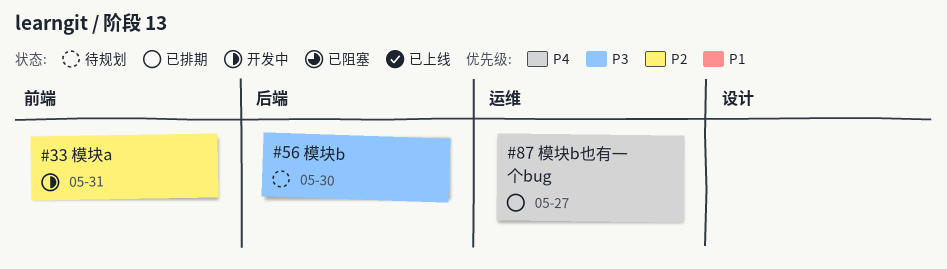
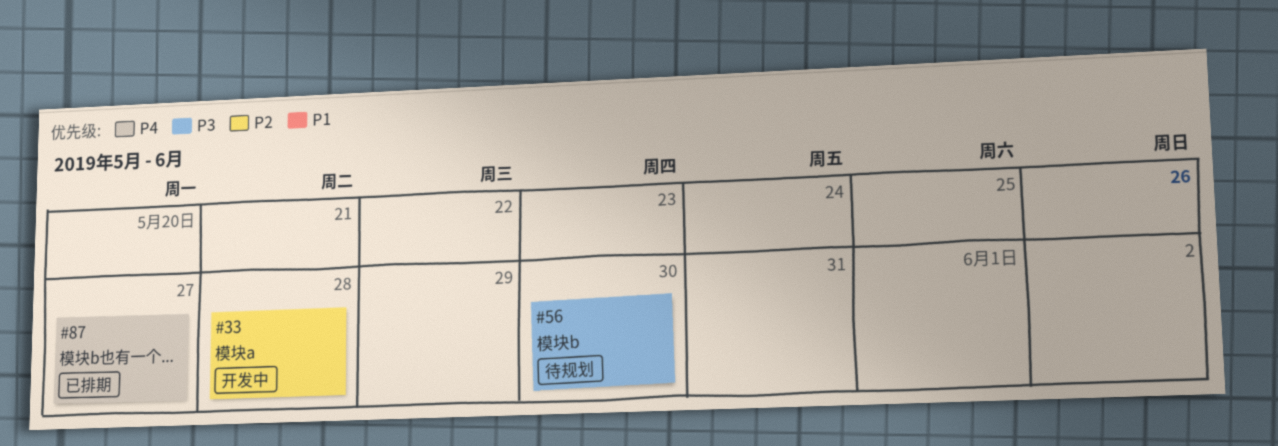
#33, due: May 31 -> May 28

